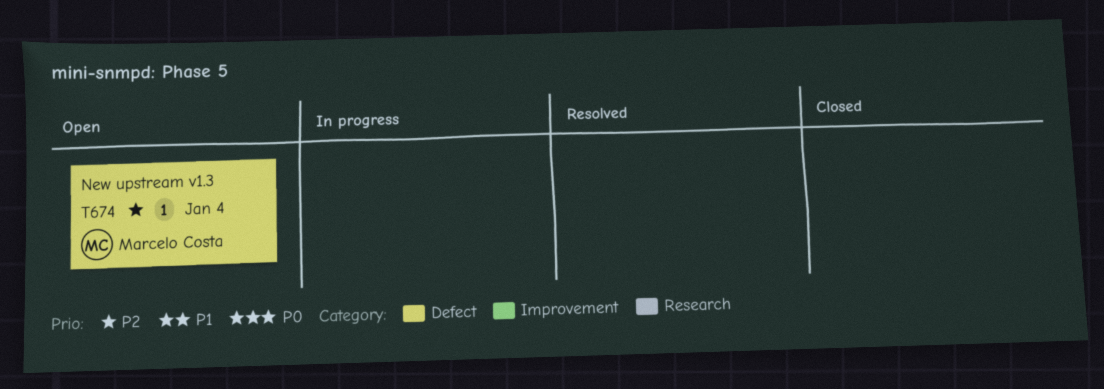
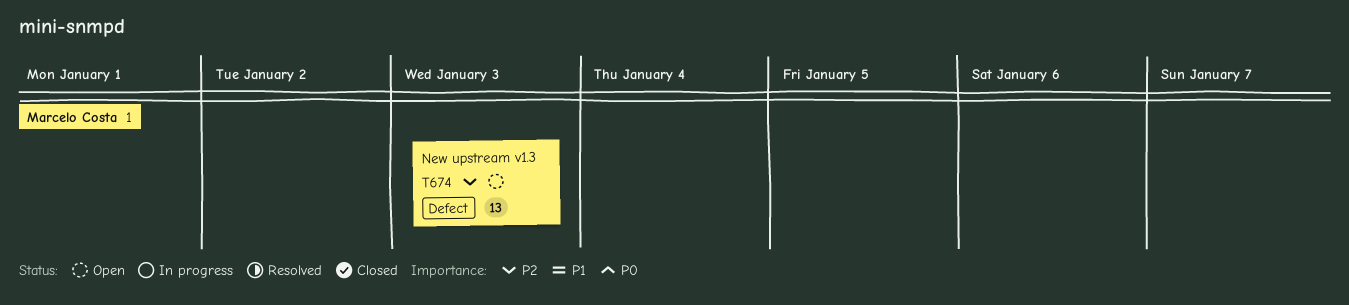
T674, estimate: 1 -> 13
T674, due: Jan 4 -> Jan 3

